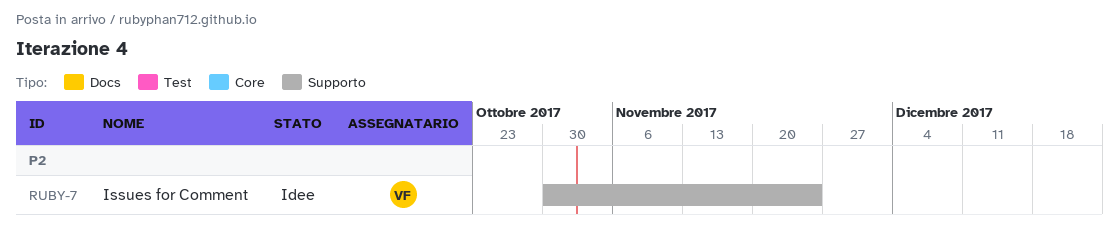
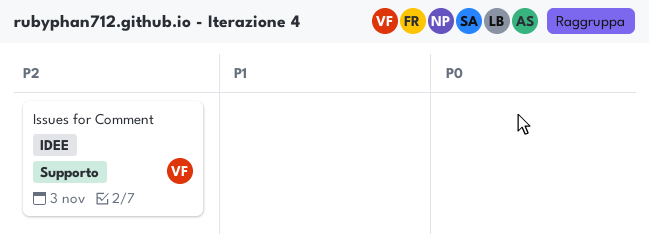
Issues for Comment, due: Nov 24 -> Nov 3

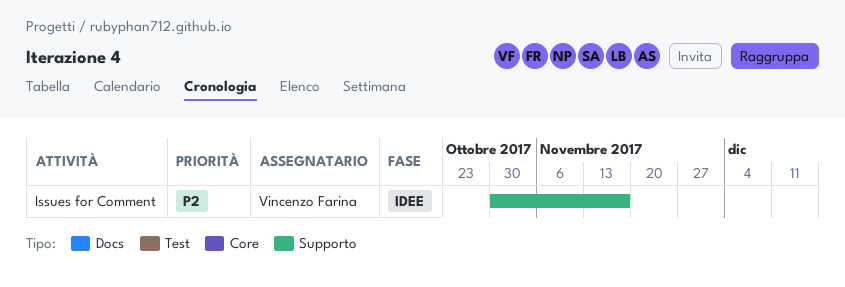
Issues for Comment, due: Nov 3 -> Nov 17

